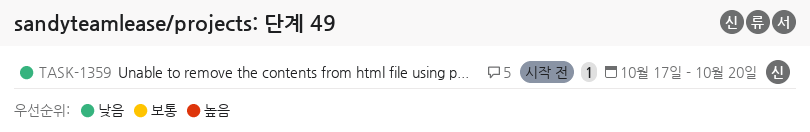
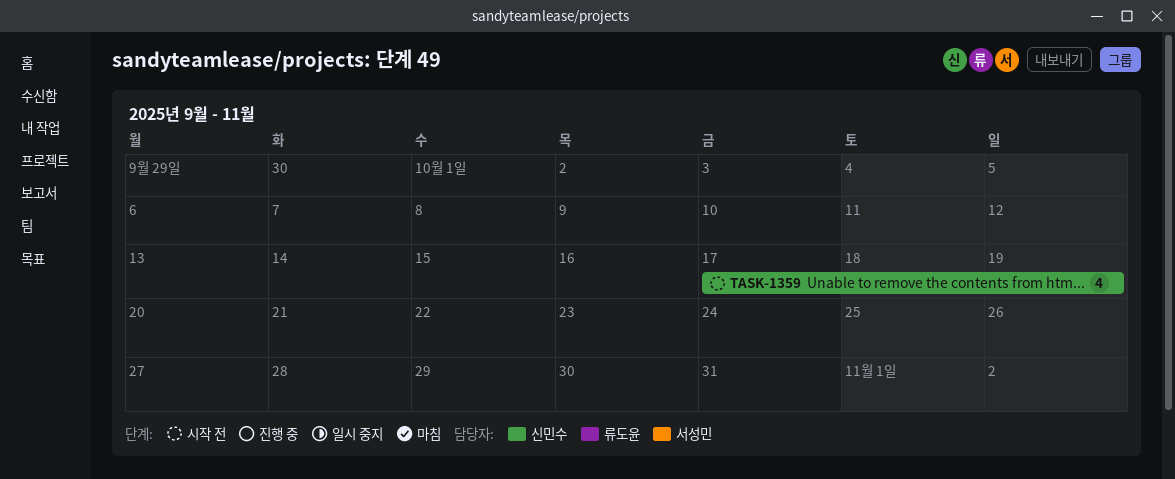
TASK-1359, estimate: 1 -> 4
TASK-1359, due: Oct 20 -> Oct 19

